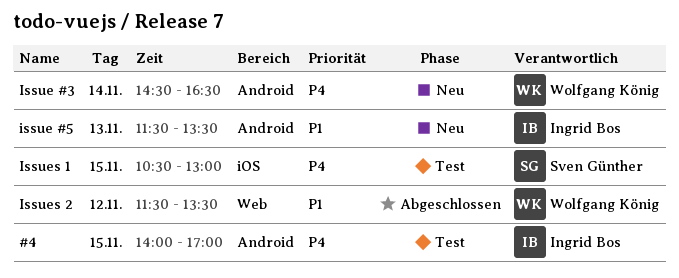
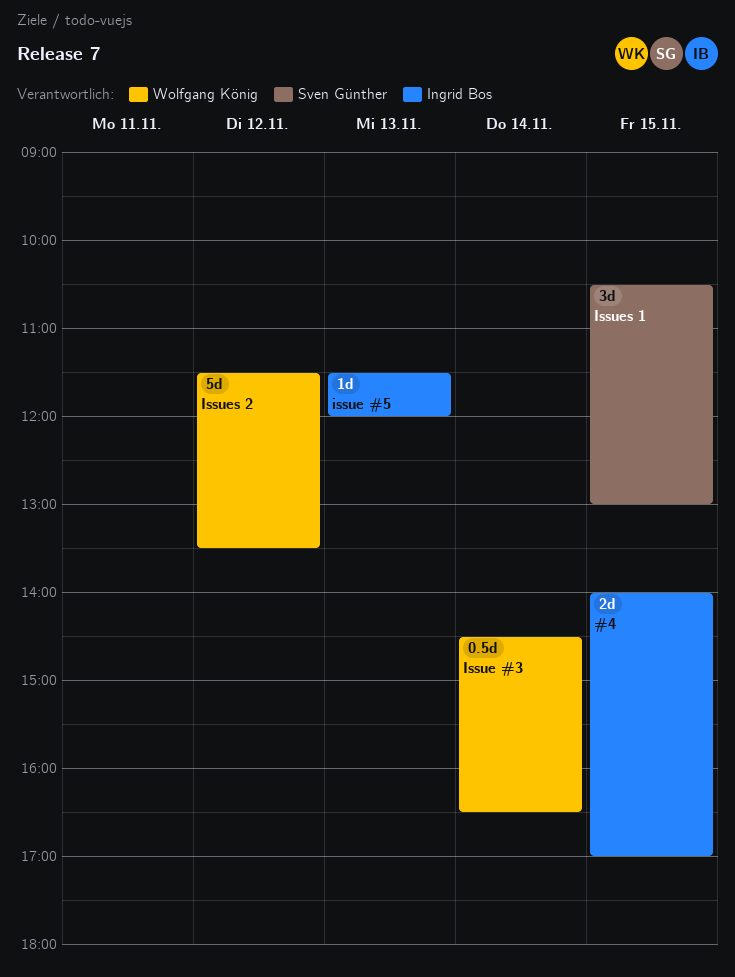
issue #5, ends: 13:30 -> 12:00

